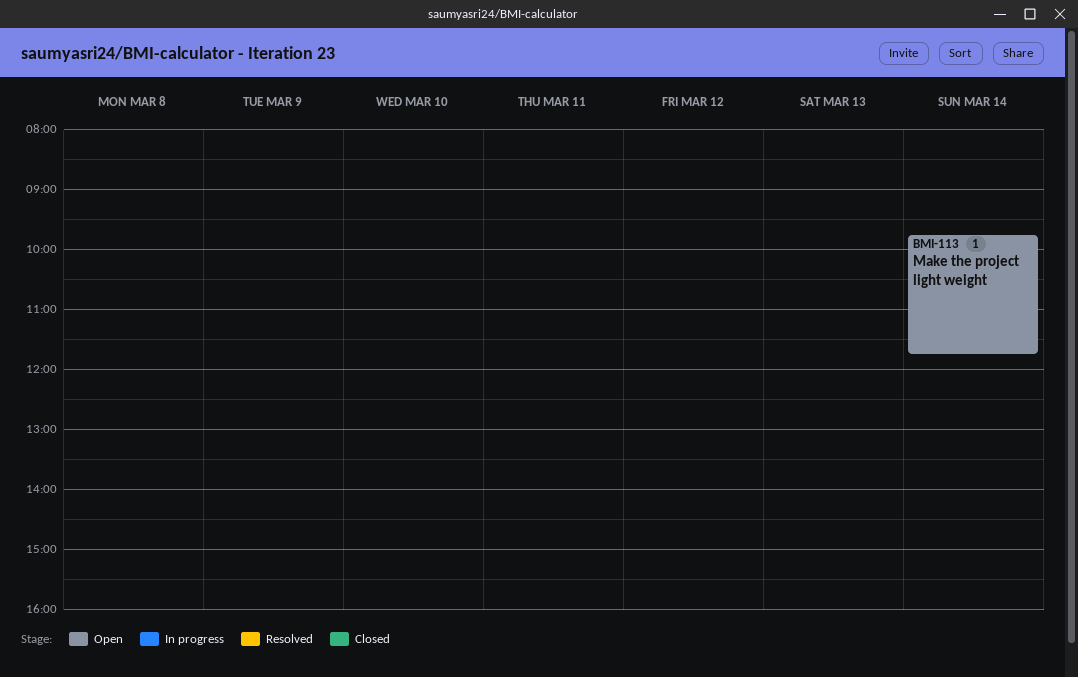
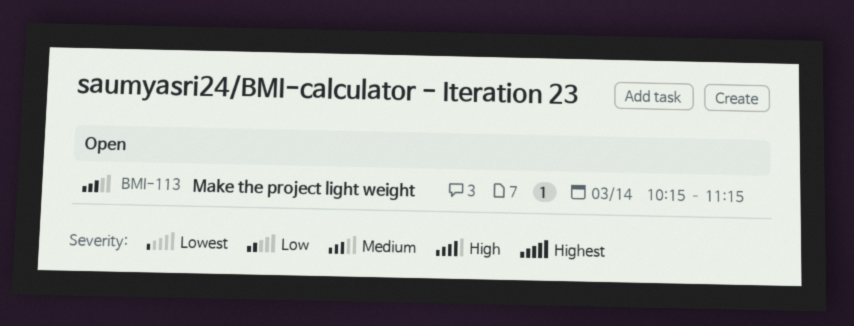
BMI-113, begins: 09:45 -> 10:15
BMI-113, ends: 11:45 -> 11:15

